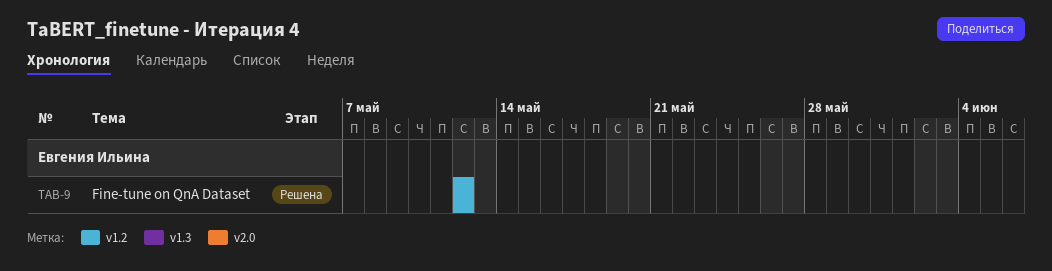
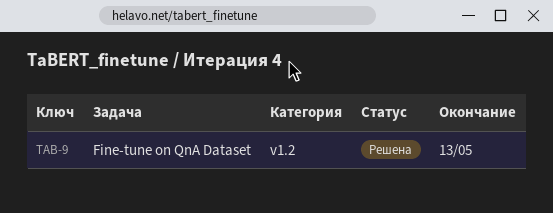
TAB-9, due: May 12 -> May 13

